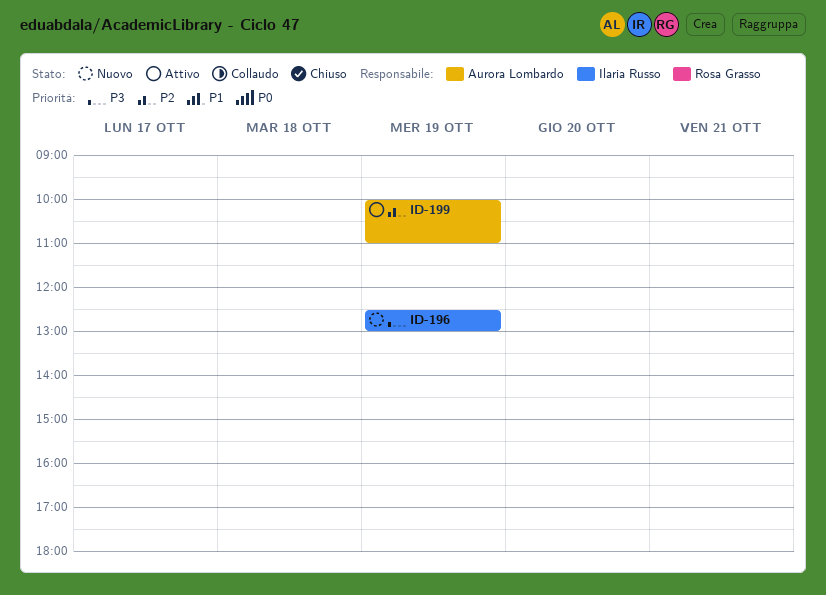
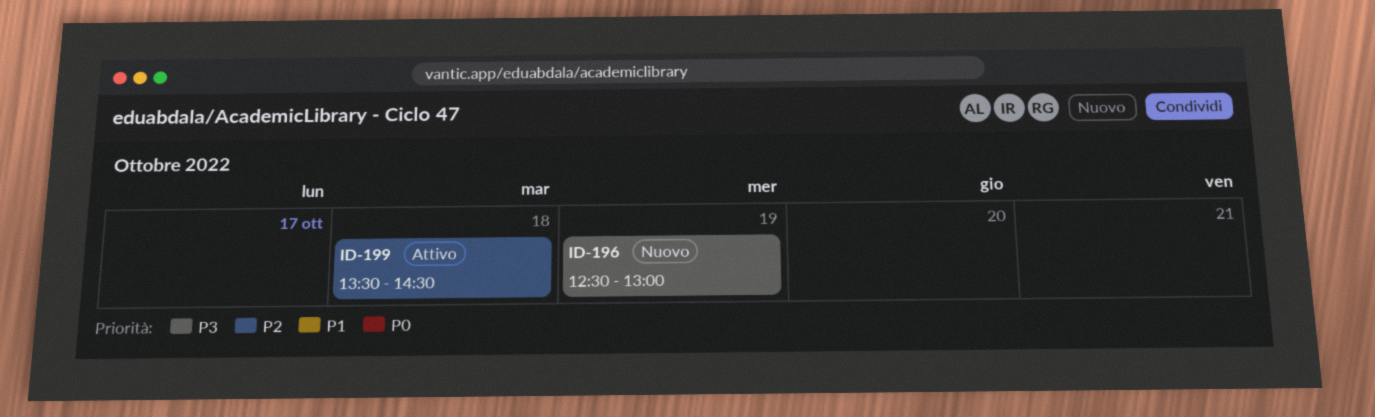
ID-199, day: Oct 19 -> Oct 18
ID-199, begins: 10:00 -> 13:30
ID-199, ends: 11:00 -> 14:30

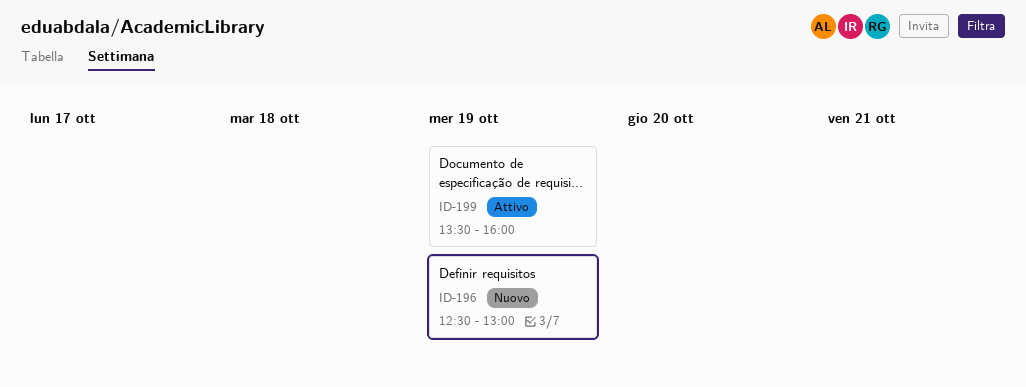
ID-199, day: Oct 18 -> Oct 19
ID-199, ends: 14:30 -> 16:00

